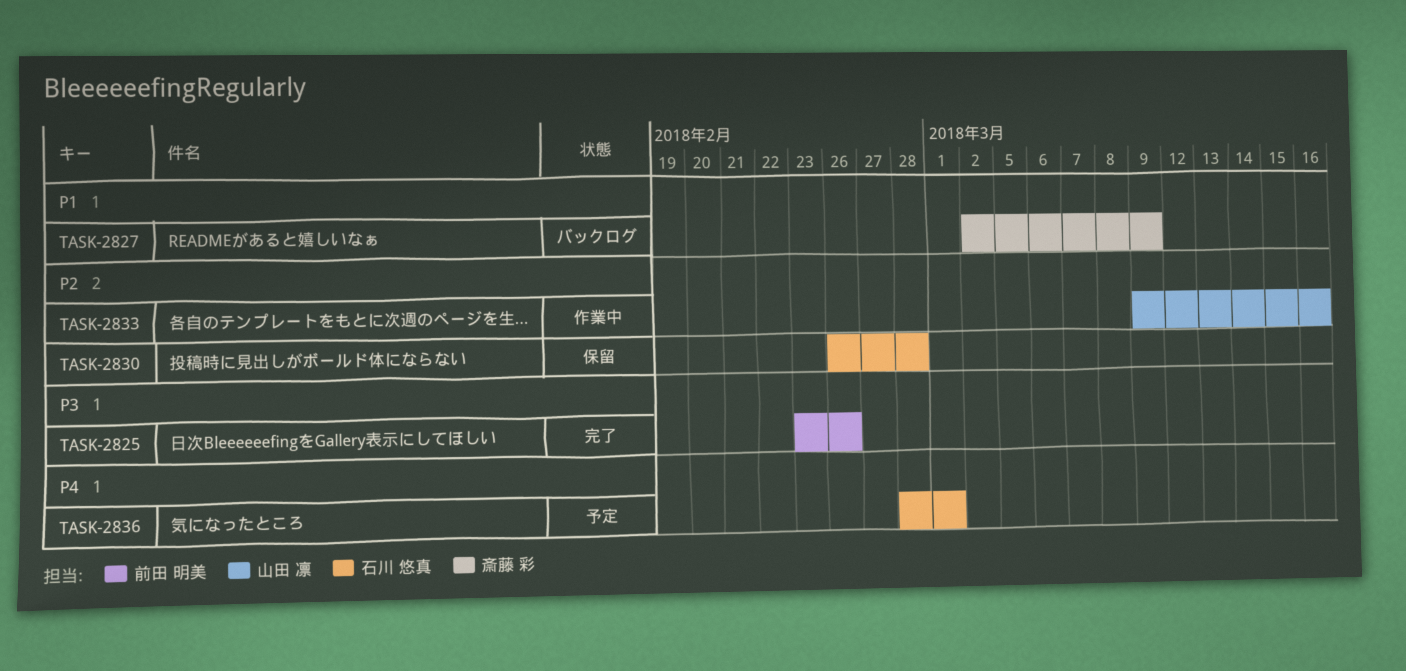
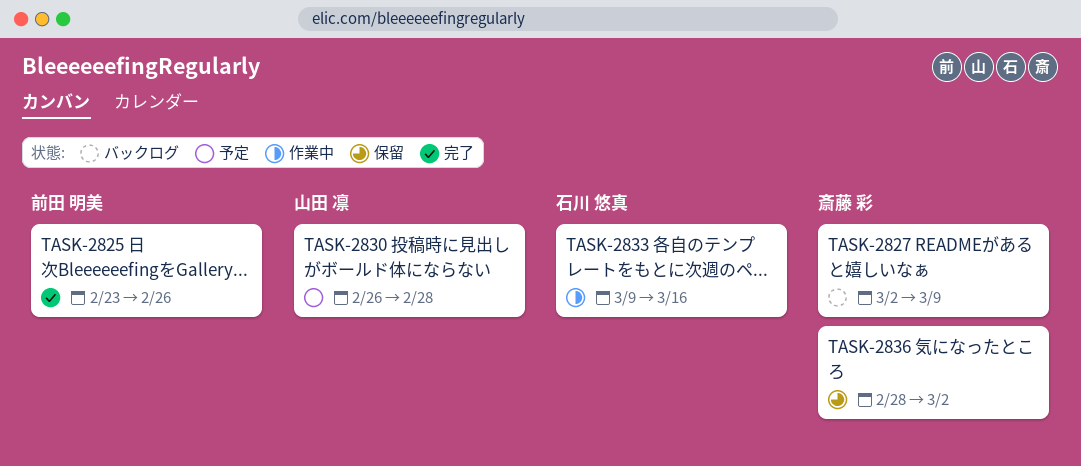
TASK-2830, status: 保留 -> 予定
TASK-2830, owner: 石川 悠真 -> 山田 凛
TASK-2833, owner: 山田 凛 -> 石川 悠真
TASK-2836, status: 予定 -> 保留
TASK-2836, owner: 石川 悠真 -> 斎藤 彩
TASK-2836, due: Mar 1 -> Mar 2

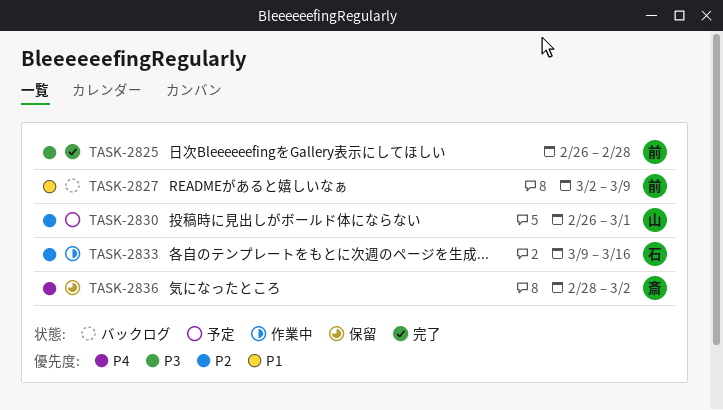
TASK-2825, start: Feb 23 -> Feb 26
TASK-2825, due: Feb 26 -> Feb 28
TASK-2827, owner: 斎藤 彩 -> 前田 明美
TASK-2830, due: Feb 28 -> Mar 1

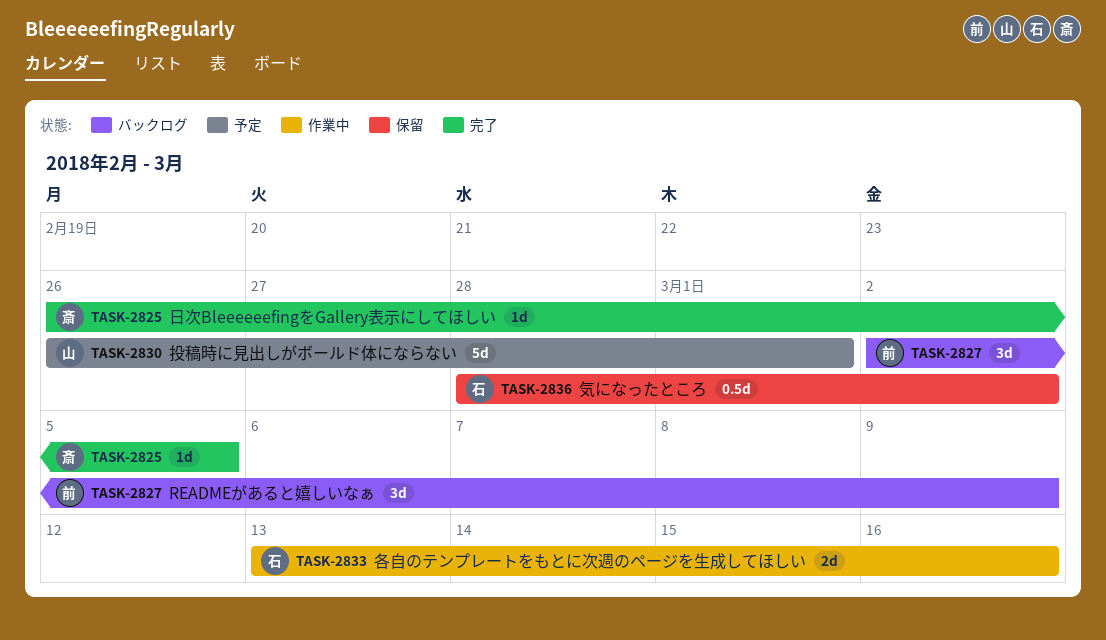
TASK-2825, owner: 前 -> 斎
TASK-2825, due: Feb 28 -> Mar 5
TASK-2833, start: Mar 9 -> Mar 13
TASK-2836, owner: 斎 -> 石

